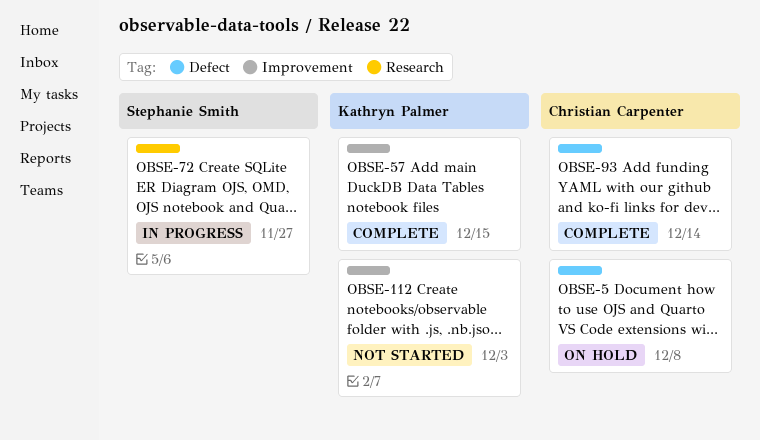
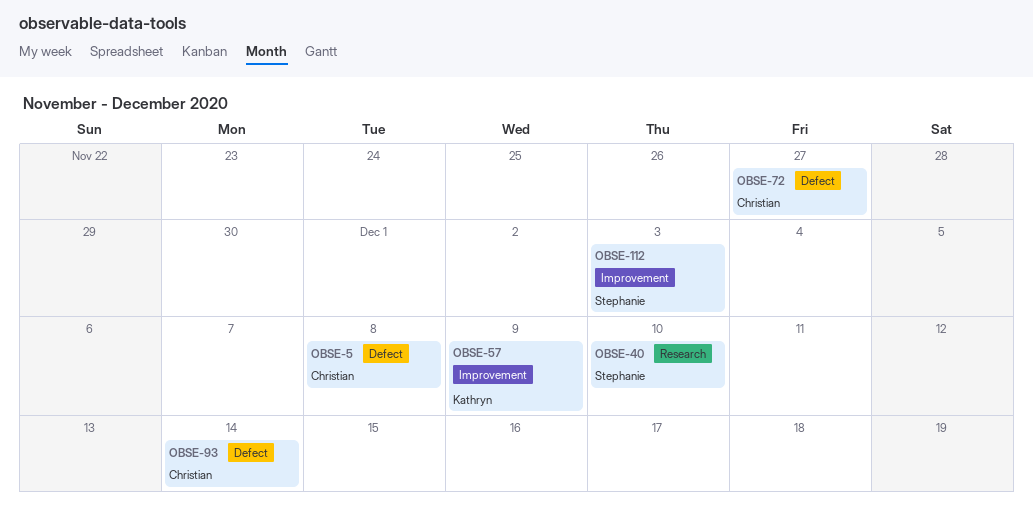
OBSE-40: none -> present
OBSE-57, due: Dec 15 -> Dec 9
OBSE-72, owner: Stephanie Smith -> Christian Carpenter
OBSE-72, label: Research -> Defect
OBSE-112, owner: Kathryn Palmer -> Stephanie Smith

